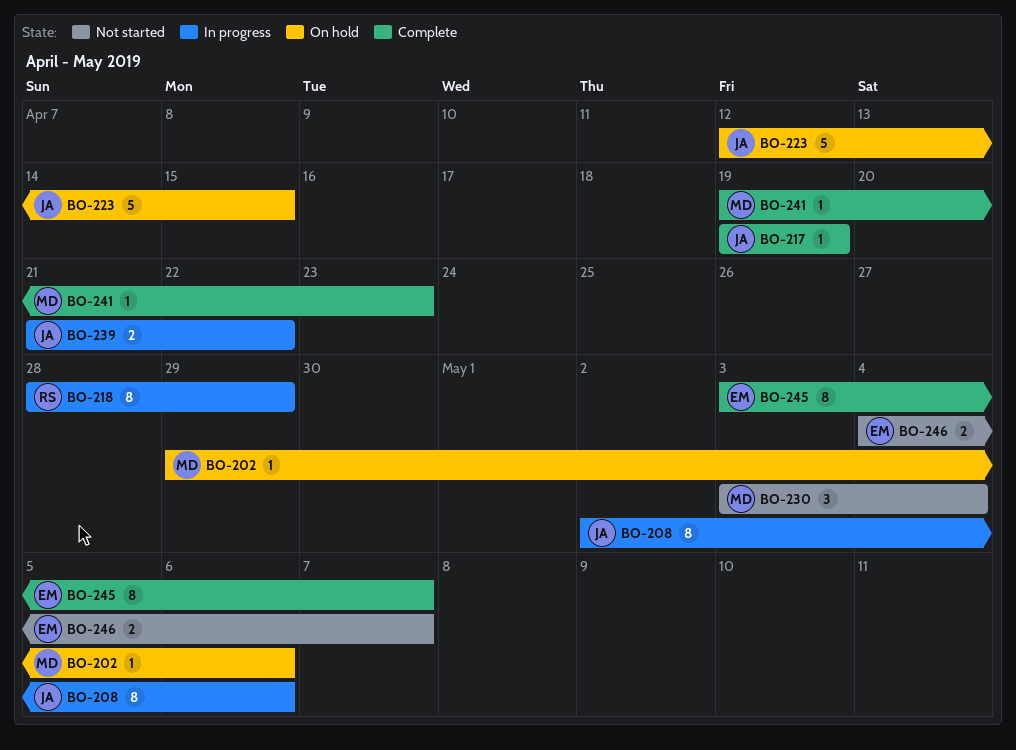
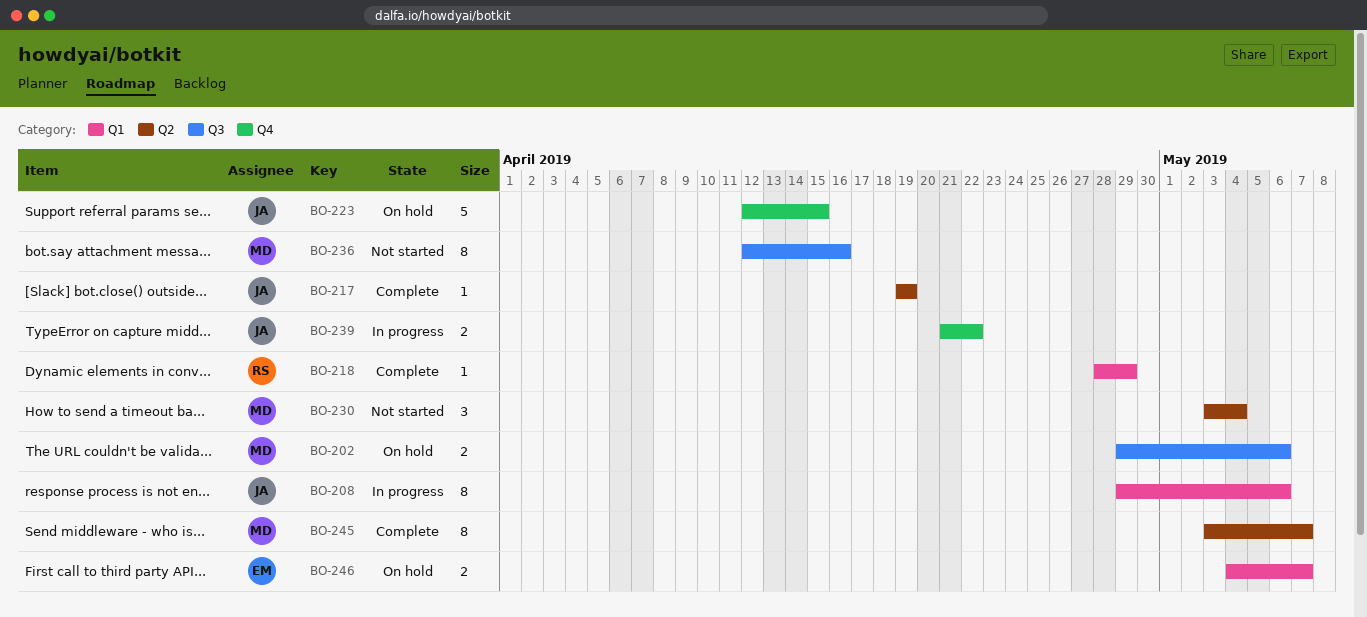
BO-202, estimate: 1 -> 2
BO-208, start: May 2 -> Apr 29
BO-218, status: In progress -> Complete
BO-218, estimate: 8 -> 1
BO-236: none -> present
BO-241: present -> none
BO-245, owner: EM -> MD
BO-246, status: Not started -> On hold

